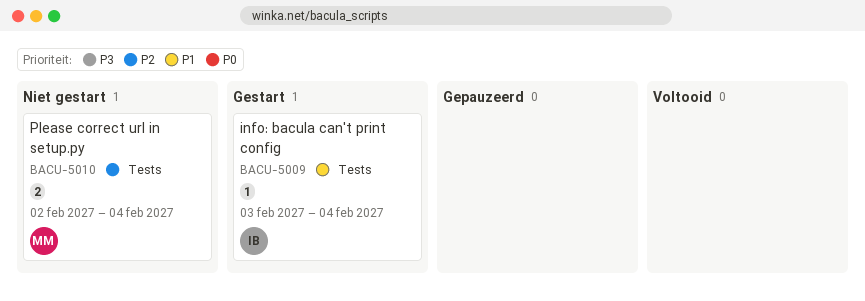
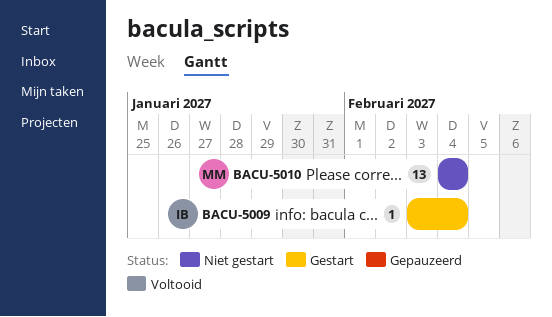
BACU-5010, estimate: 2 -> 13
BACU-5010, start: Feb 2 -> Feb 4

